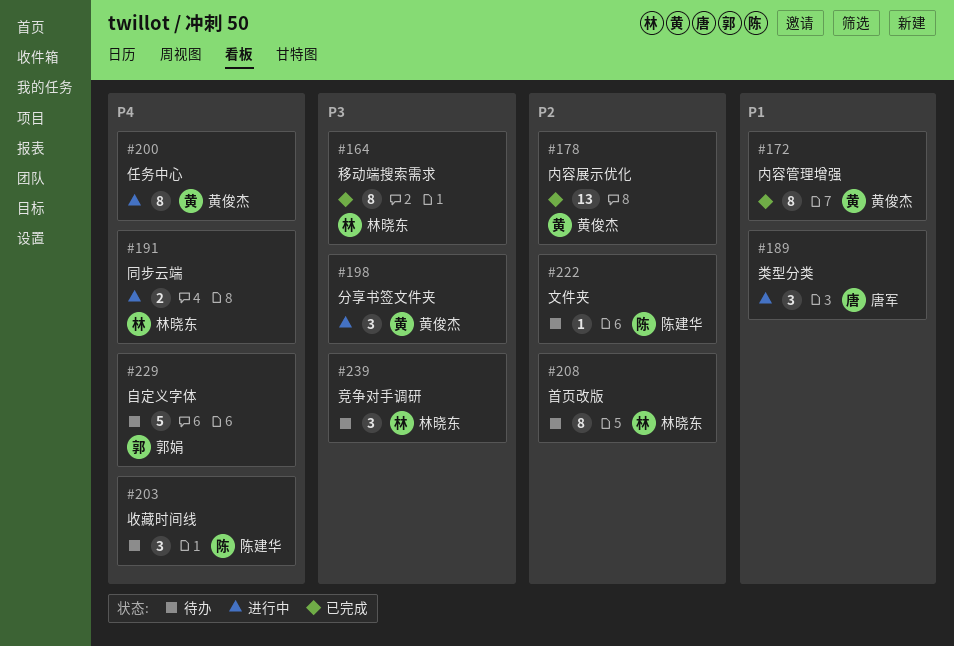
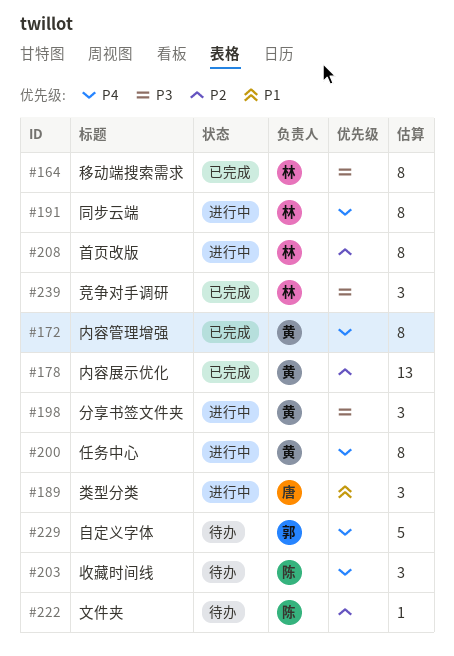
#172, priority: P1 -> P4
#191, estimate: 2 -> 8
#208, status: 待办 -> 进行中
#239, status: 待办 -> 已完成

